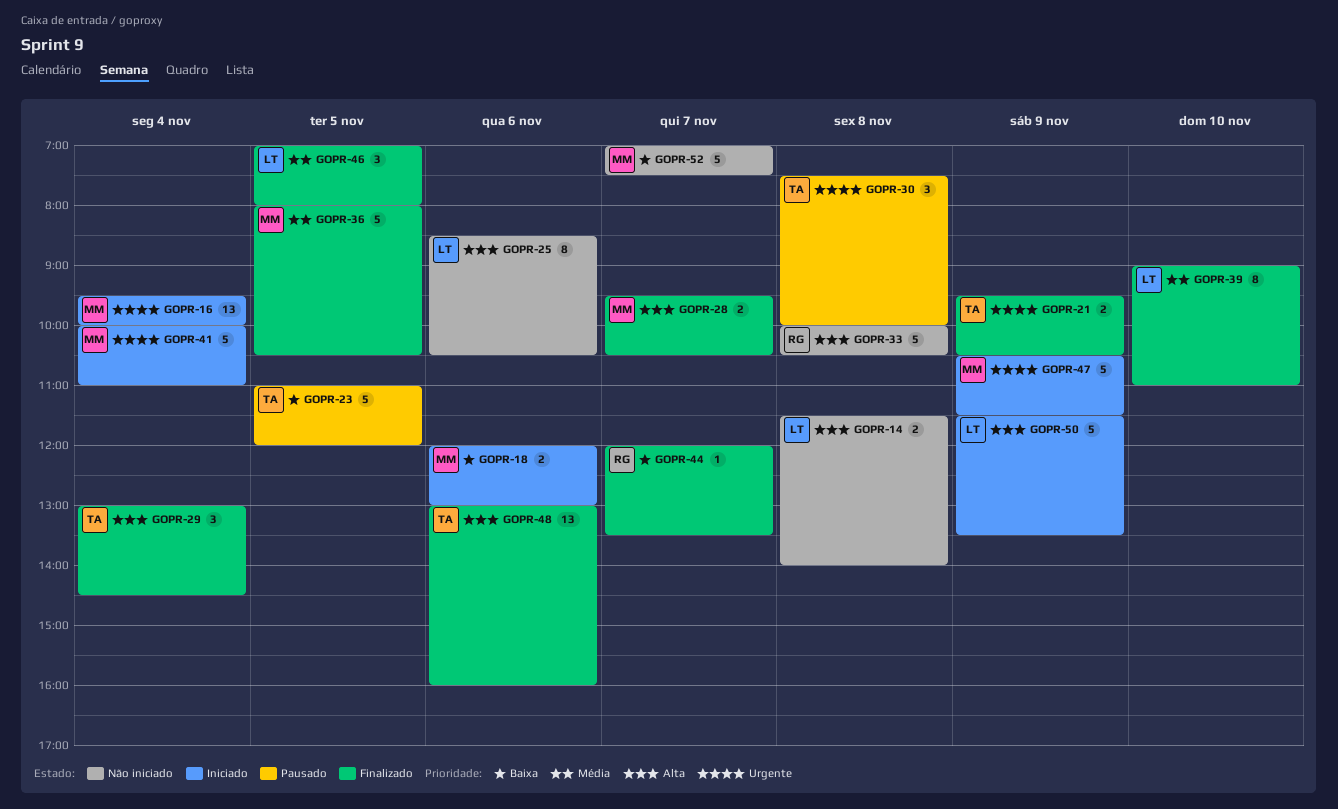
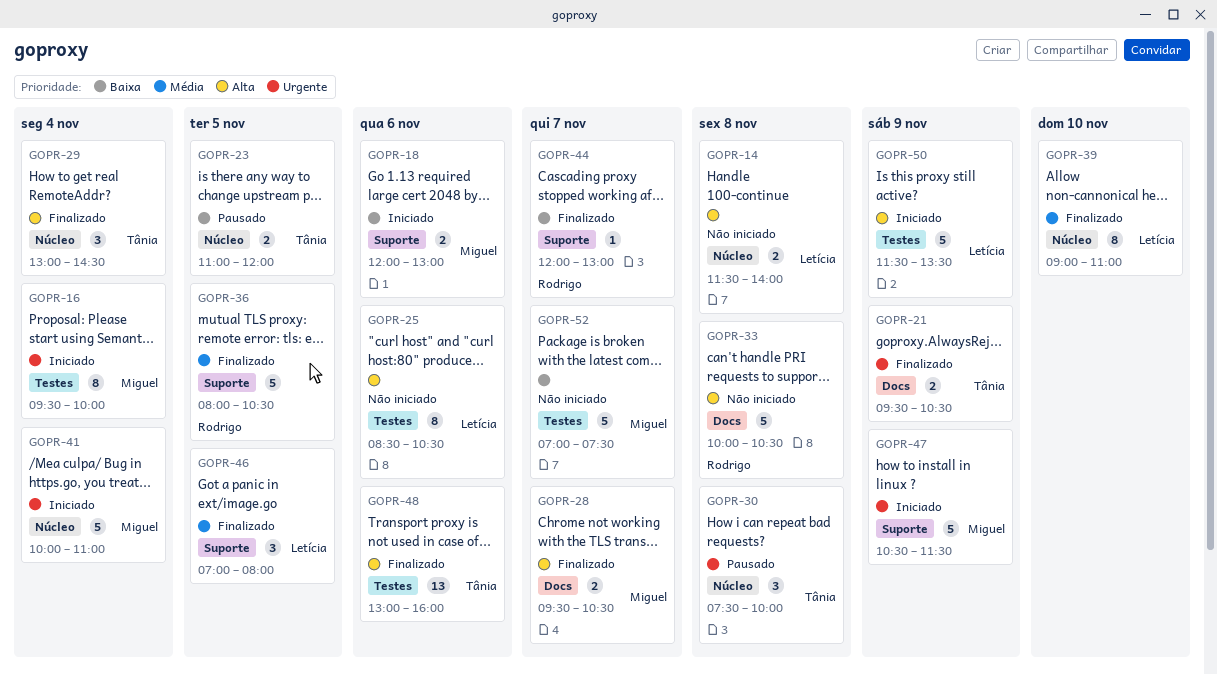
GOPR-16, estimate: 13 -> 8
GOPR-23, estimate: 5 -> 2
GOPR-36, owner: Miguel -> Rodrigo
GOPR-44, ends: 13:30 -> 13:00

